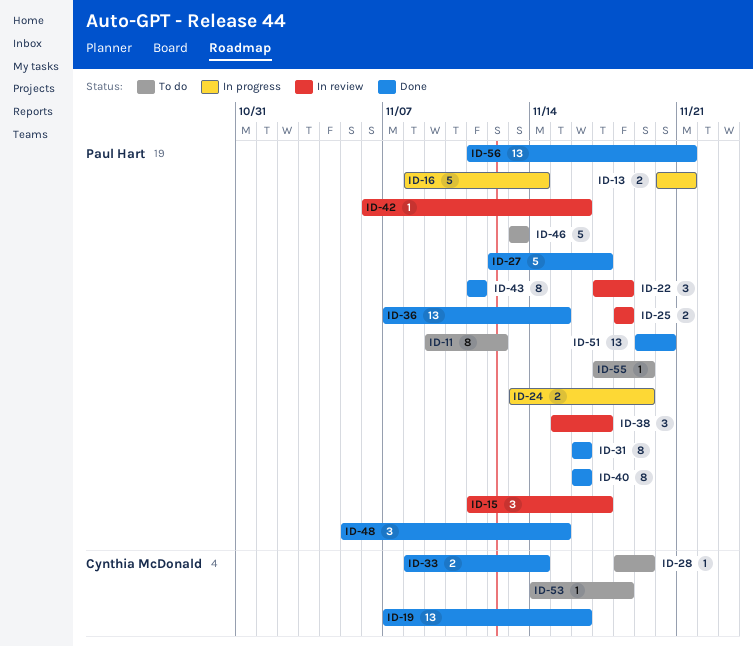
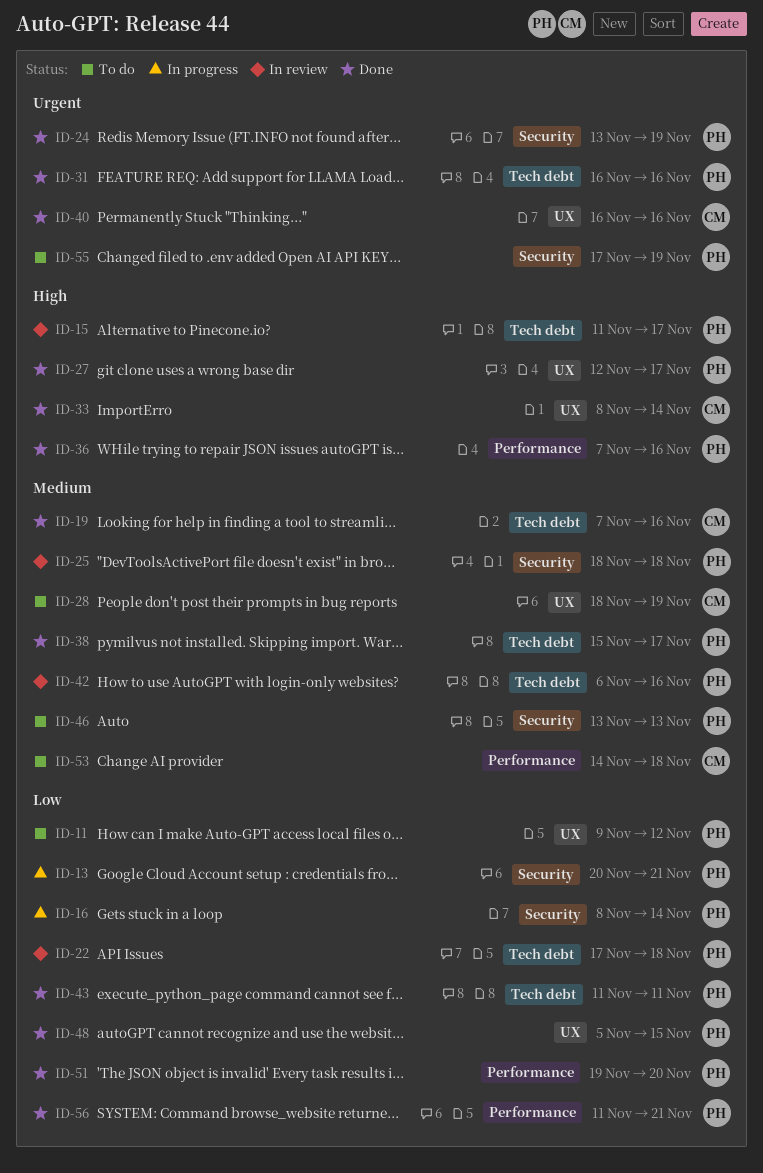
ID-24, status: In progress -> Done
ID-36, due: Nov 15 -> Nov 16
ID-38, status: In review -> Done
ID-40, owner: Paul Hart -> Cynthia McDonald

